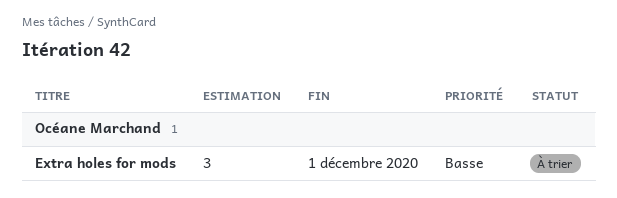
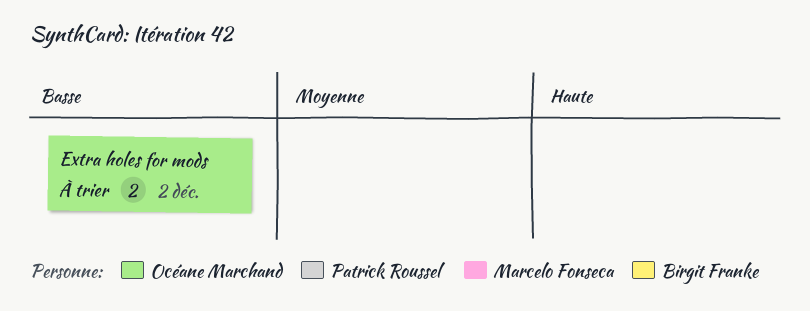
Extra holes for mods, estimate: 3 -> 2
Extra holes for mods, due: Dec 1 -> Dec 2

